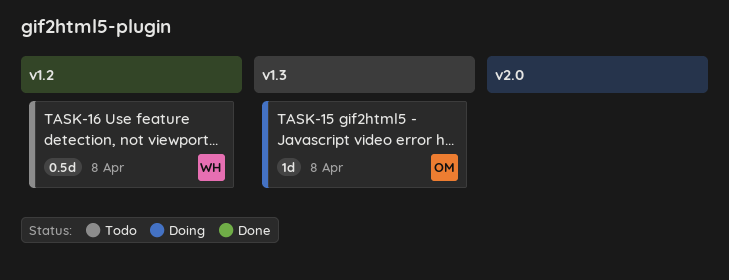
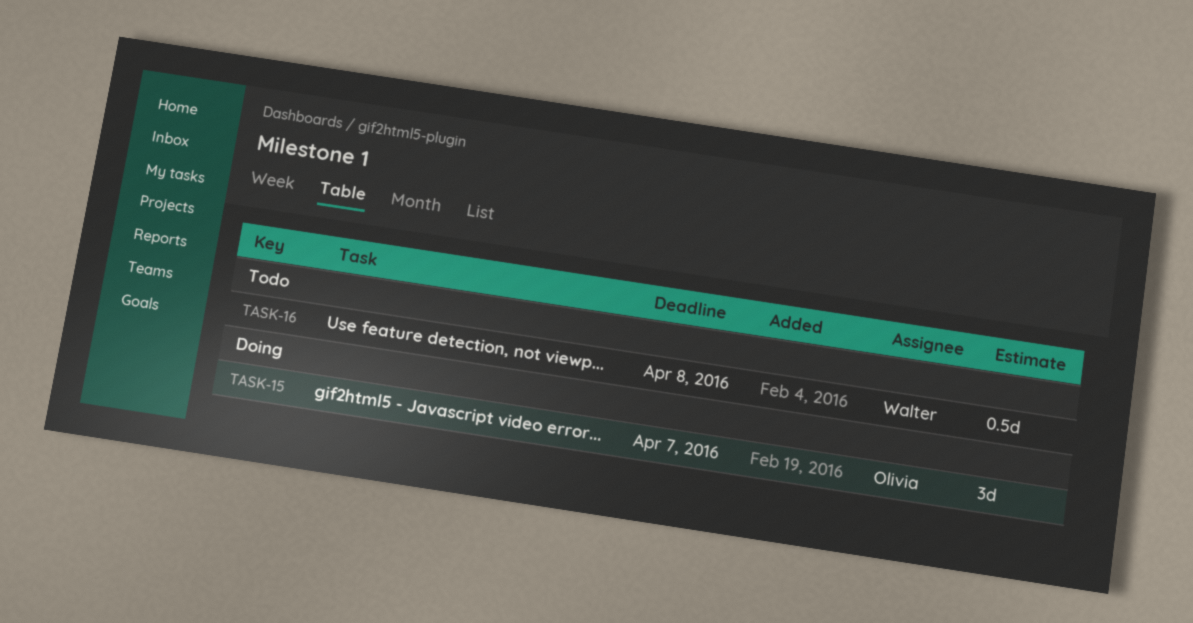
TASK-15, estimate: 1d -> 3d
TASK-15, due: Apr 8 -> Apr 7

